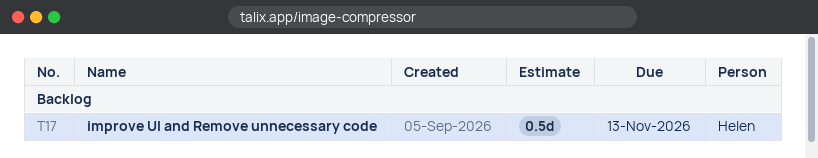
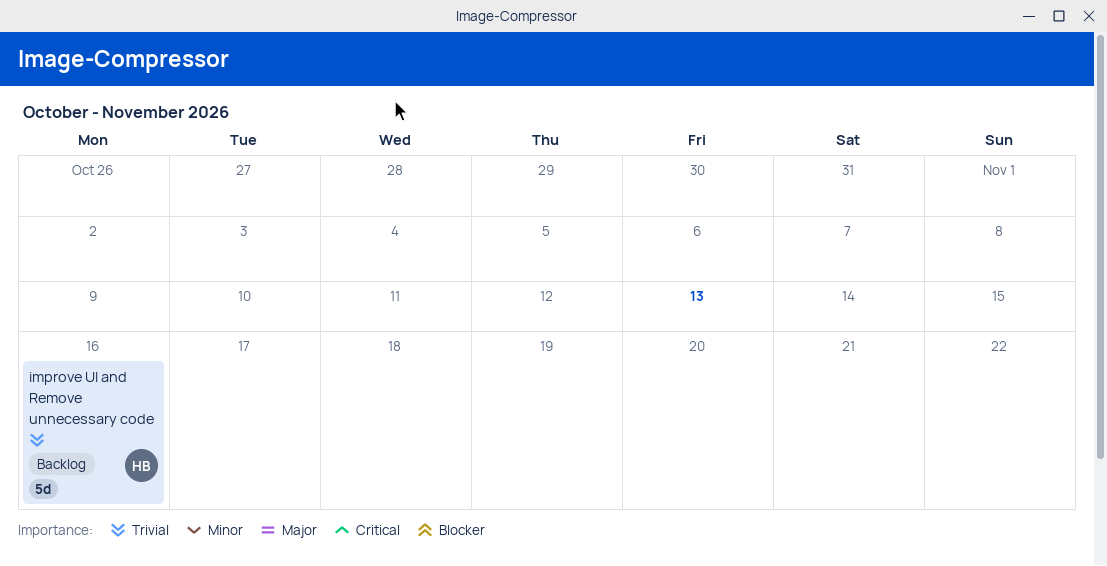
improve UI and Remove unnecessary code, estimate: 0.5d -> 5d
improve UI and Remove unnecessary code, due: Nov 13 -> Nov 16

